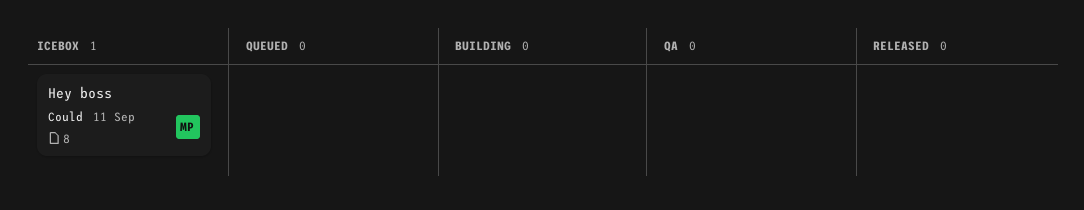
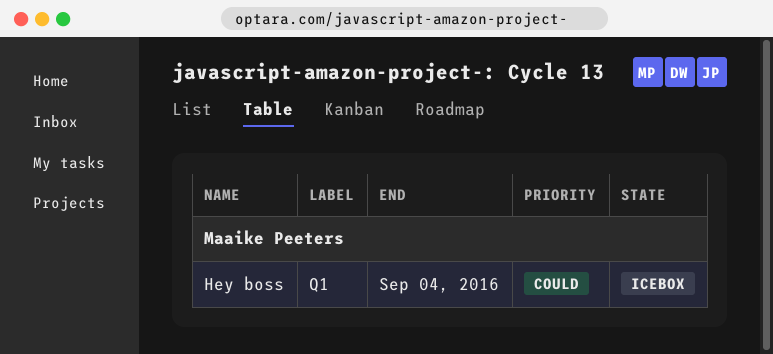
Hey boss, due: Sep 11 -> Sep 4

